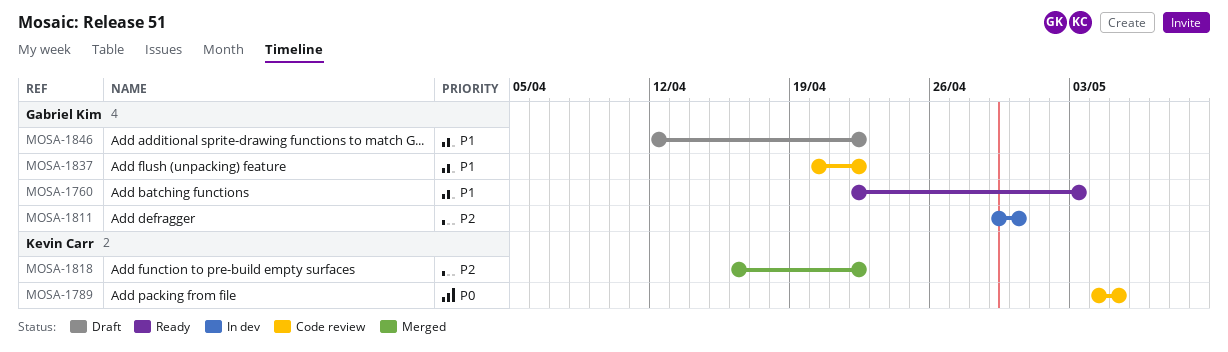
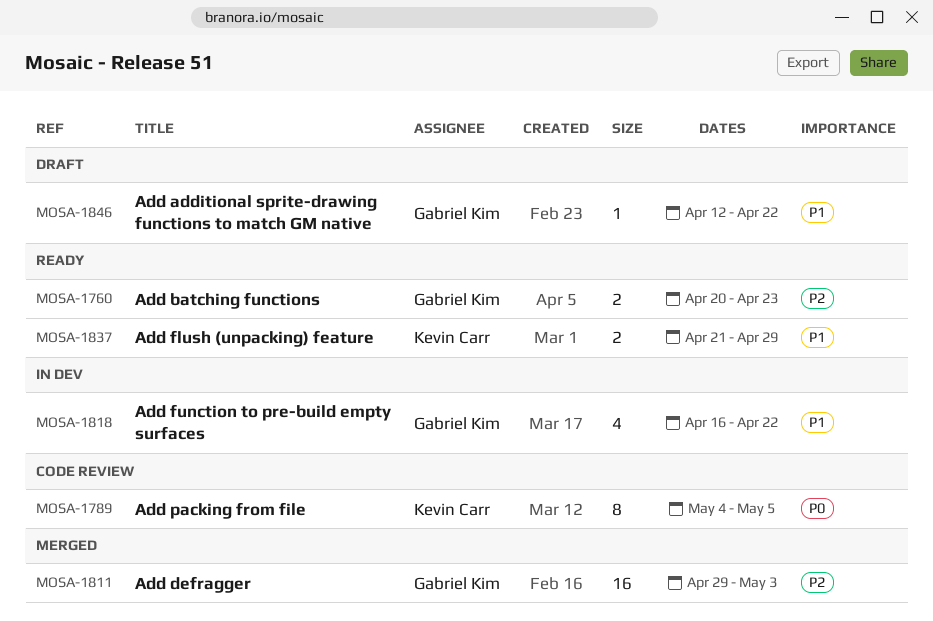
MOSA-1760, priority: P1 -> P2
MOSA-1760, start: Apr 22 -> Apr 20
MOSA-1760, due: May 3 -> Apr 23
MOSA-1811, status: In dev -> Merged
MOSA-1811, due: Apr 30 -> May 3
MOSA-1818, status: Merged -> In dev
MOSA-1818, owner: Kevin Carr -> Gabriel Kim
MOSA-1818, priority: P2 -> P1
MOSA-1837, status: Code review -> Ready
MOSA-1837, owner: Gabriel Kim -> Kevin Carr
MOSA-1837, start: Apr 20 -> Apr 21
MOSA-1837, due: Apr 22 -> Apr 29

